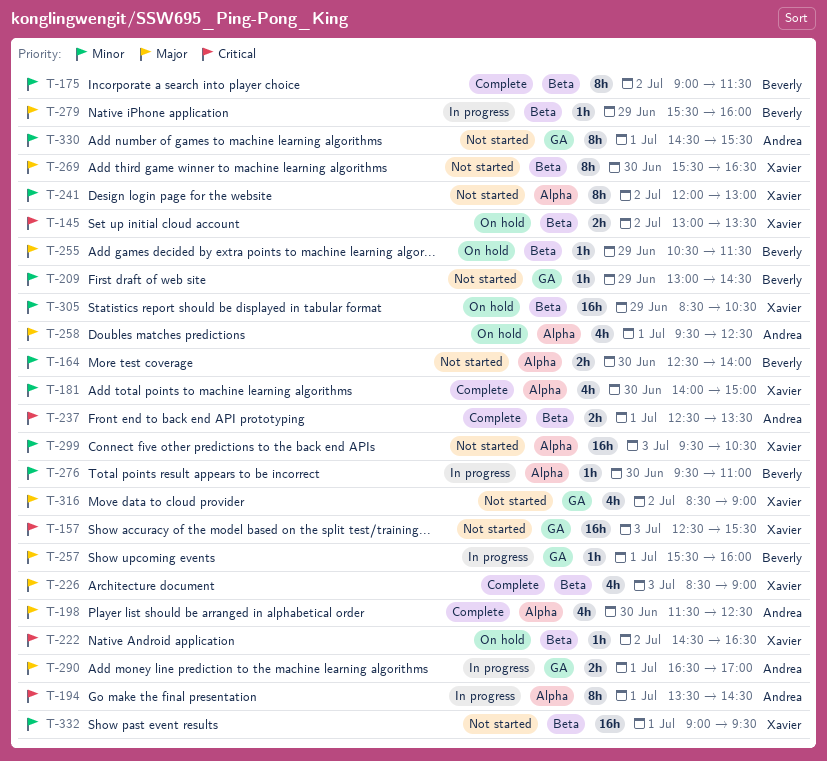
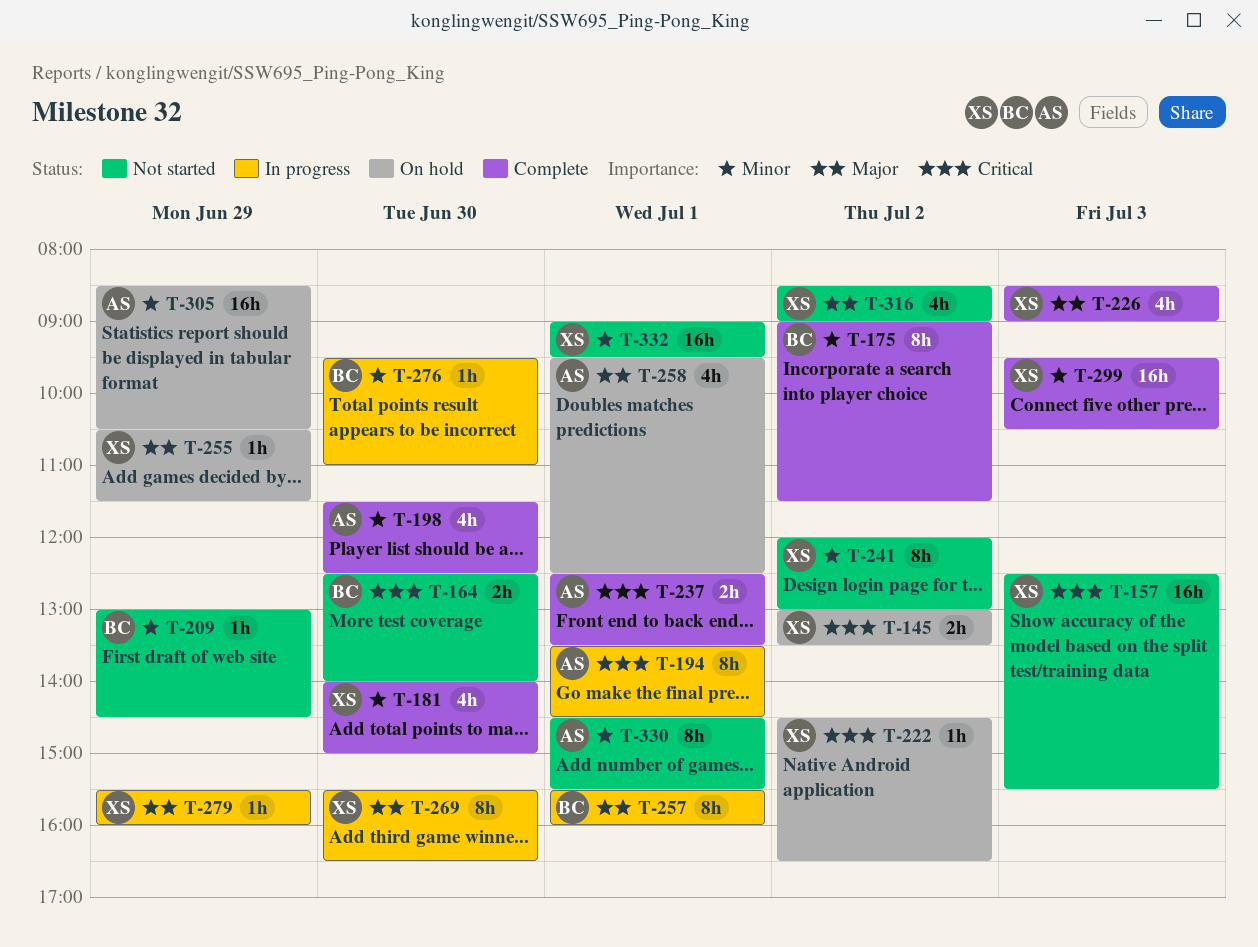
T-164, priority: Minor -> Critical
T-198, priority: Major -> Minor
T-255, owner: Beverly -> Xavier
T-257, estimate: 1h -> 8h
T-269, status: Not started -> In progress
T-279, owner: Beverly -> Xavier
T-290: present -> none
T-299, status: Not started -> Complete
T-305, owner: Xavier -> Andrea

